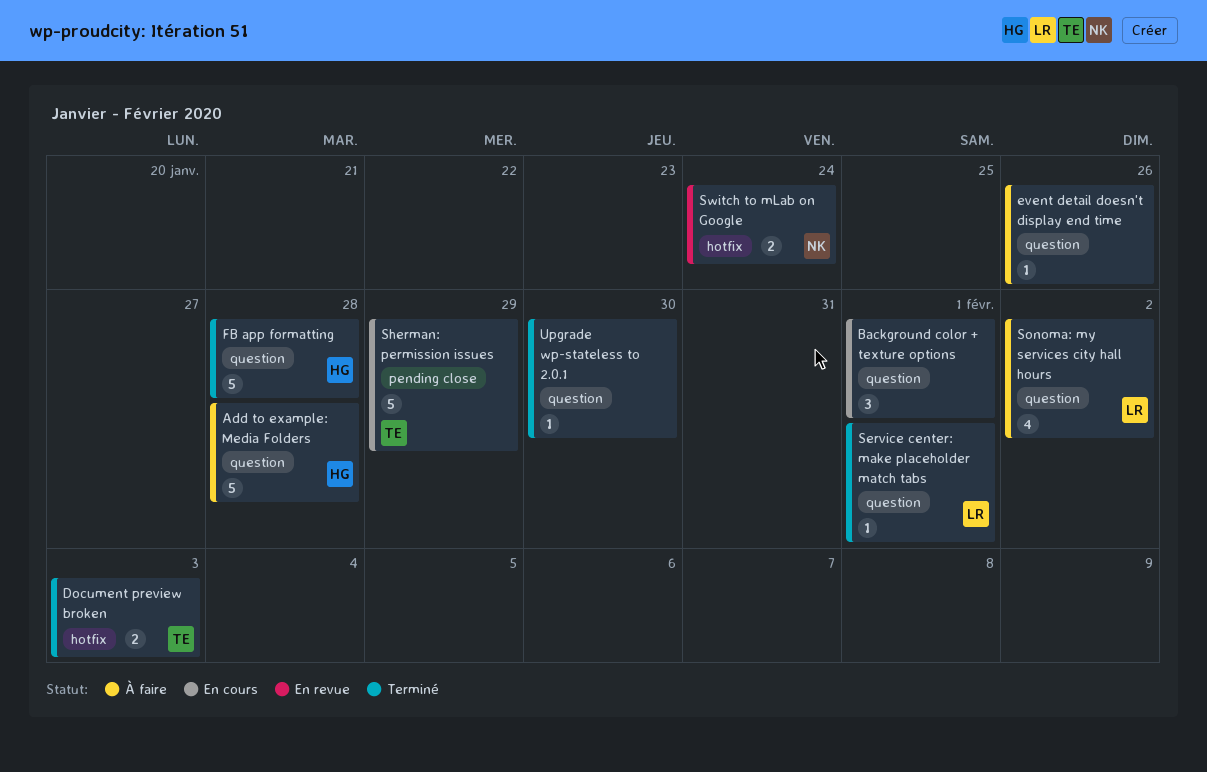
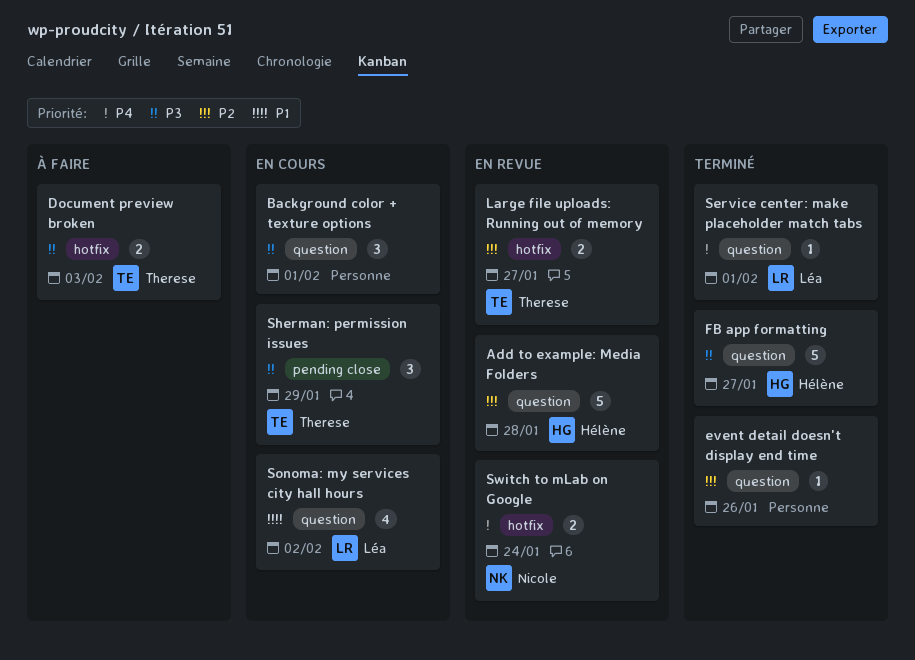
Add to example: Media Folders, status: À faire -> En revue
Document preview broken, status: Terminé -> À faire
event detail doesn't display end time, status: À faire -> Terminé
FB app formatting, due: Jan 28 -> Jan 27
Large file uploads: Running out of memory: none -> present
Sherman: permission issues, estimate: 5 -> 3
Sonoma: my services city hall hours, status: À faire -> En cours
Upgrade wp-stateless to 2.0.1: present -> none

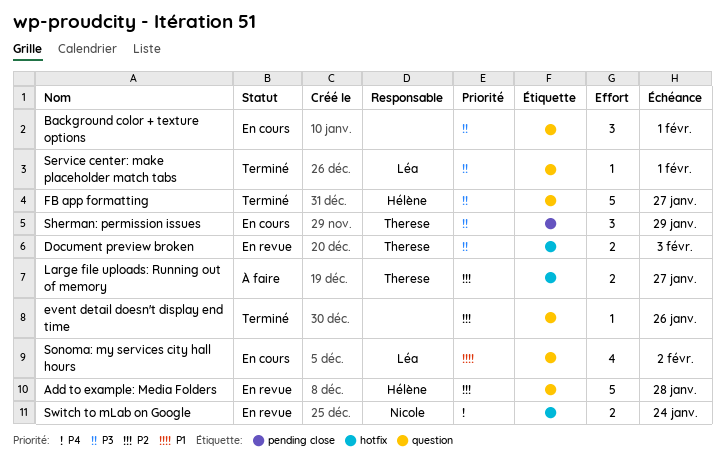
Document preview broken, status: À faire -> En revue
Large file uploads: Running out of memory, status: En revue -> À faire
Service center: make placeholder match tabs, priority: P4 -> P3

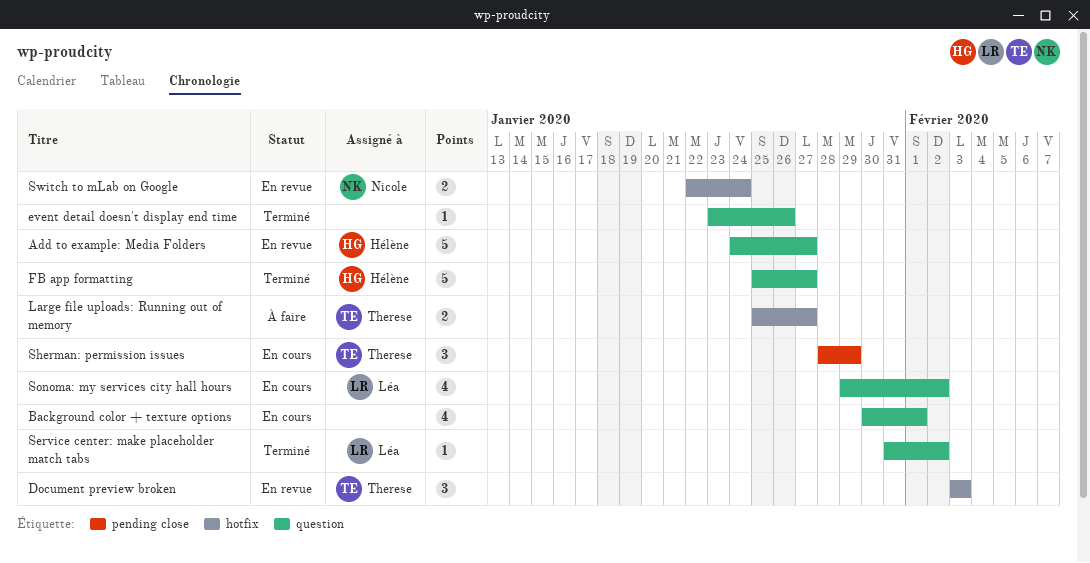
Add to example: Media Folders, due: Jan 28 -> Jan 27
Background color + texture options, estimate: 3 -> 4
Document preview broken, estimate: 2 -> 3
Service center: make placeholder match tabs, due: Feb 1 -> Feb 2

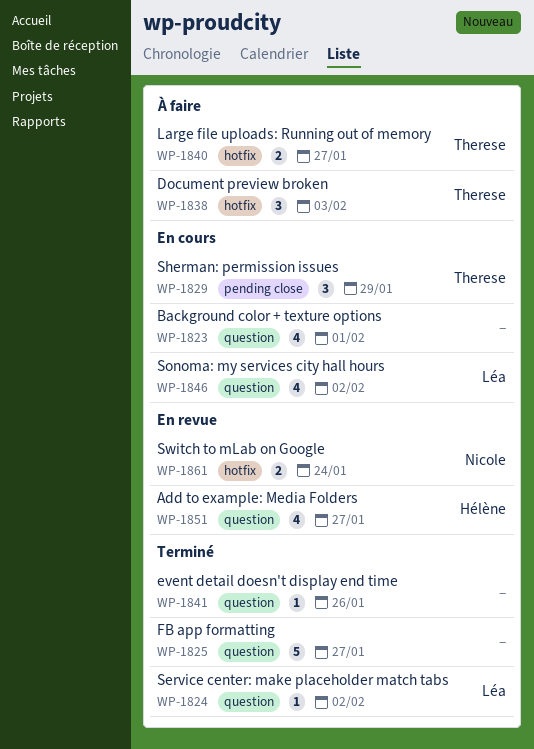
Add to example: Media Folders, estimate: 5 -> 4
Document preview broken, status: En revue -> À faire
FB app formatting, owner: Hélène -> none

